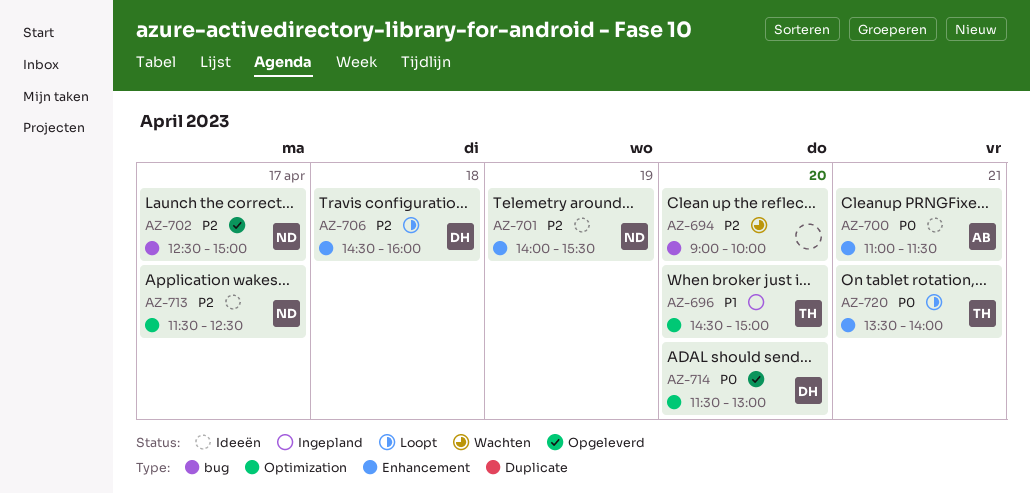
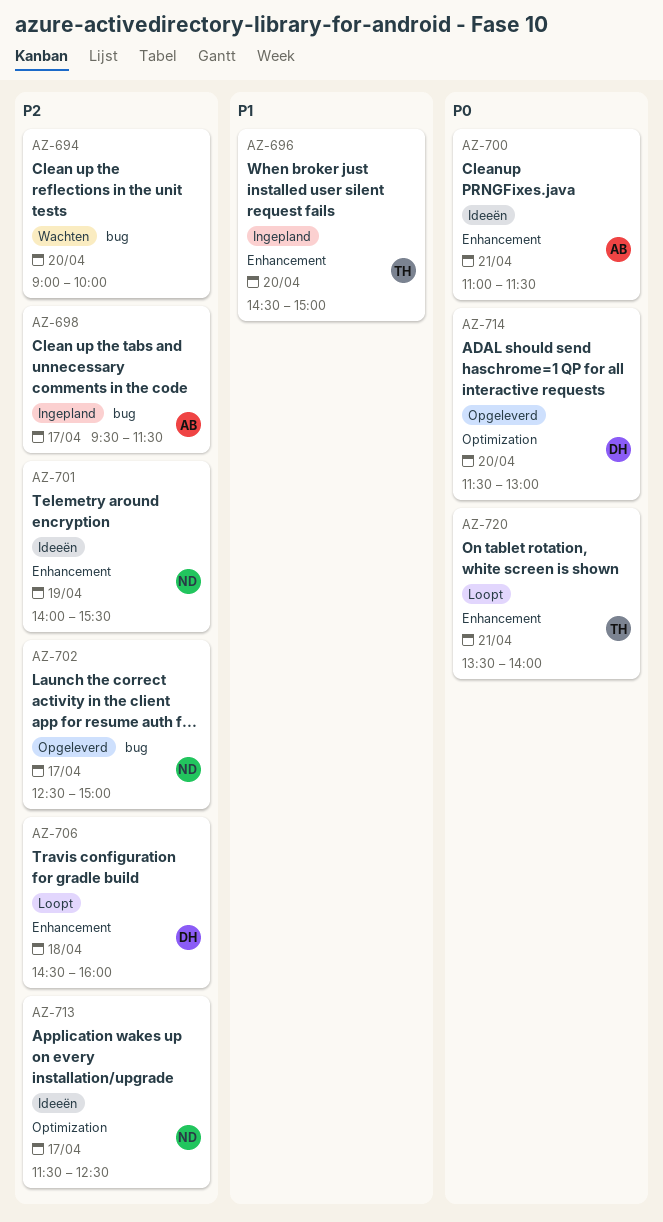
AZ-696, label: Optimization -> Enhancement
AZ-698: none -> present

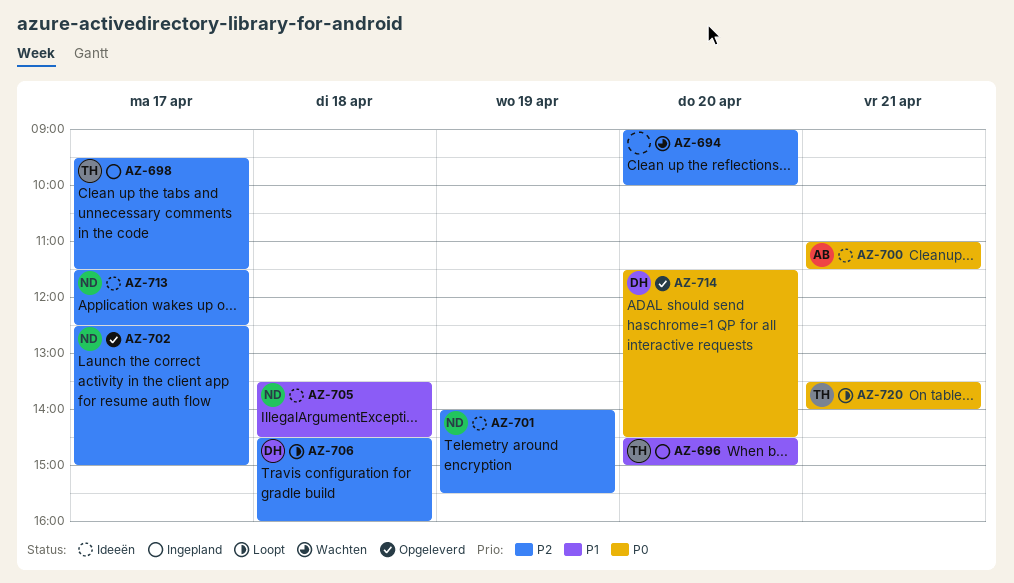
AZ-698, owner: AB -> TH
AZ-705: none -> present
AZ-714, ends: 13:00 -> 14:30

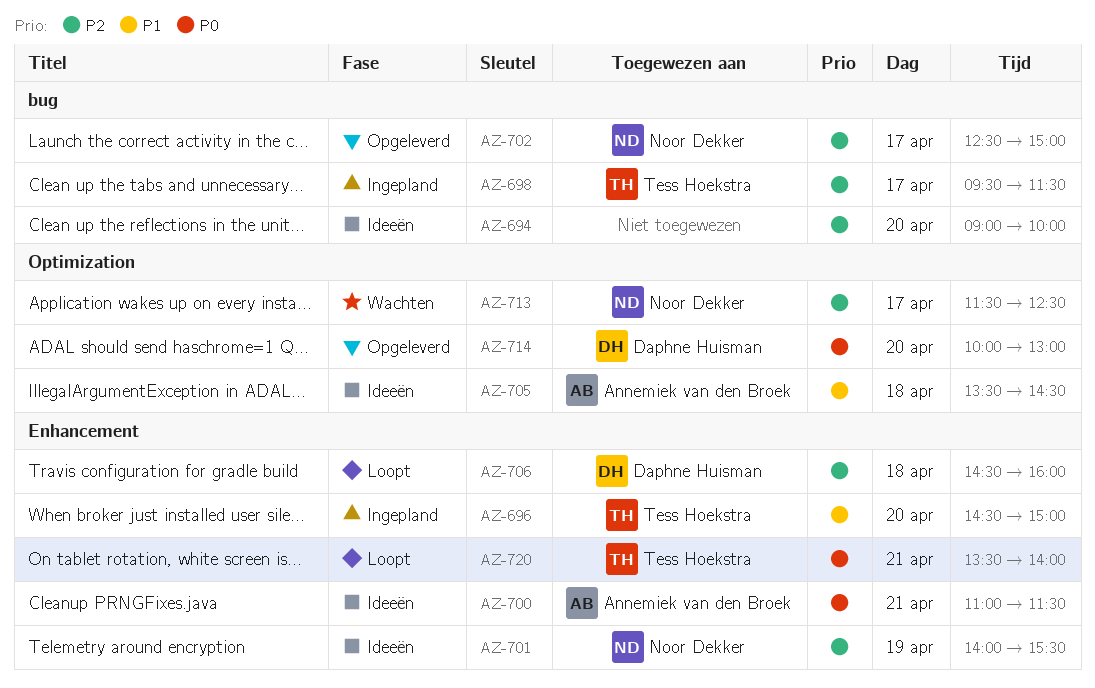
AZ-694, status: Wachten -> Ideeën
AZ-705, owner: Noor Dekker -> Annemiek van den Broek
AZ-713, status: Ideeën -> Wachten
AZ-714, begins: 11:30 -> 10:00
AZ-714, ends: 14:30 -> 13:00

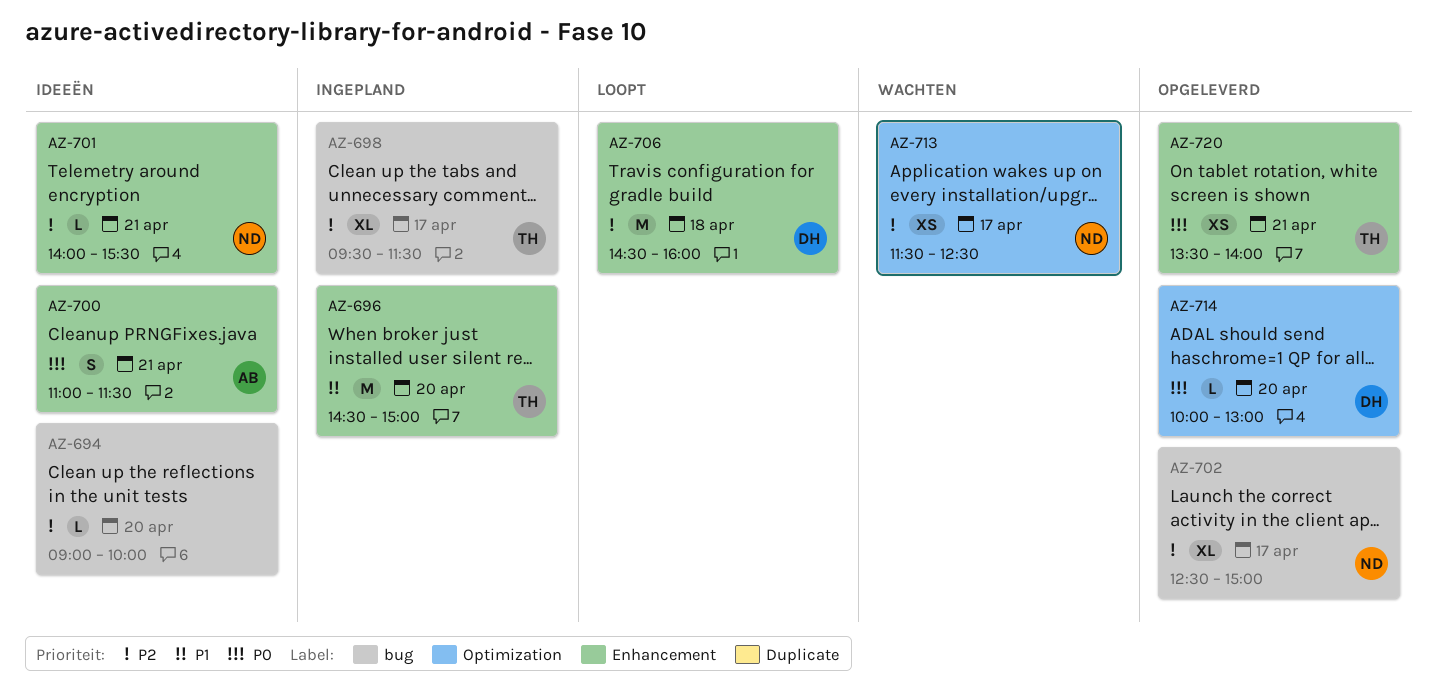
AZ-701, day: Apr 19 -> Apr 21
AZ-705: present -> none
AZ-720, status: Loopt -> Opgeleverd

